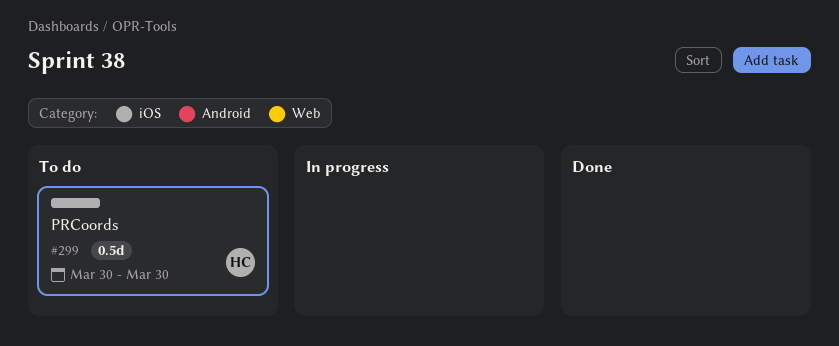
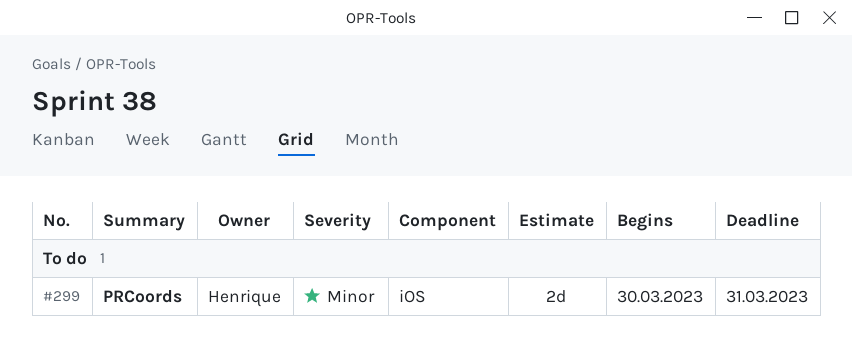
#299, estimate: 0.5d -> 2d
#299, due: Mar 30 -> Mar 31

